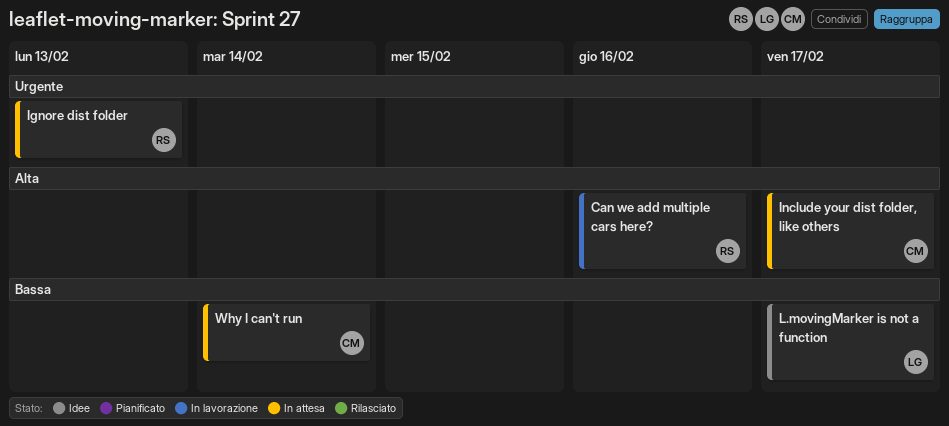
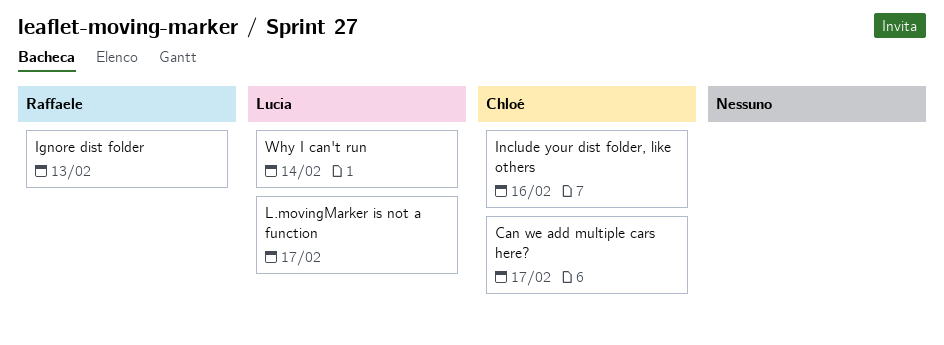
Can we add multiple cars here?, owner: Raffaele -> Chloé
Can we add multiple cars here?, due: Feb 16 -> Feb 17
Include your dist folder, like others, due: Feb 17 -> Feb 16
Why I can't run, owner: Chloé -> Lucia

